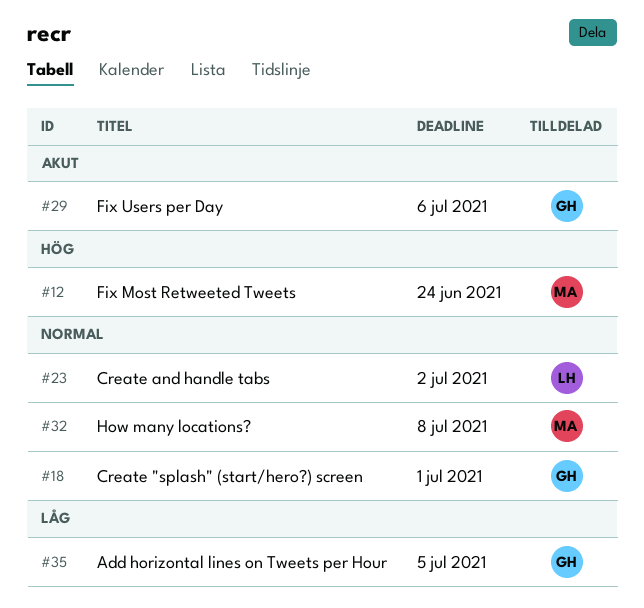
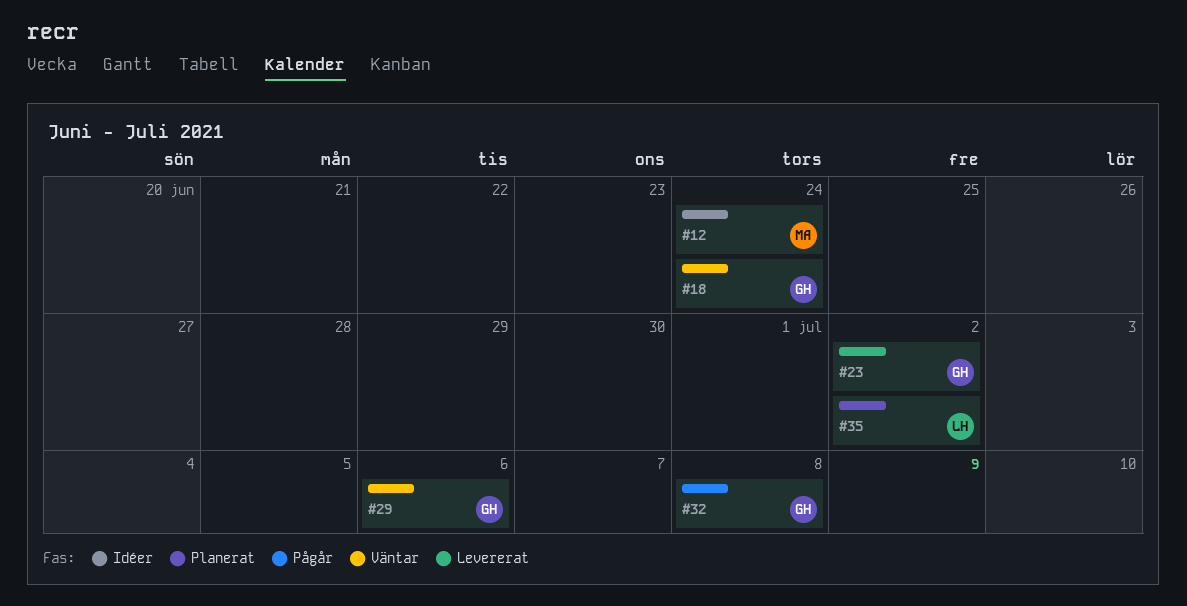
#18, due: Jul 1 -> Jun 24
#23, owner: LH -> GH
#32, owner: MA -> GH
#35, owner: GH -> LH
#35, due: Jul 5 -> Jul 2

